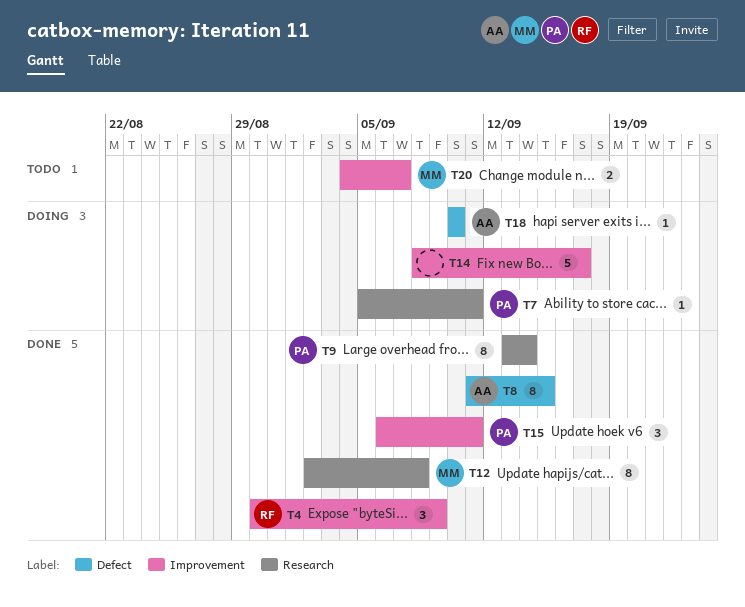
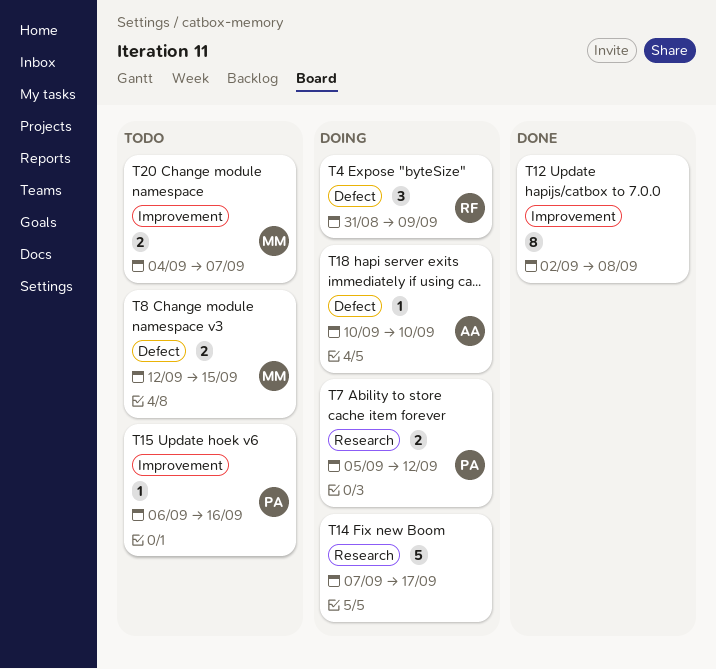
T4, status: Done -> Doing
T4, label: Improvement -> Defect
T4, start: Aug 30 -> Aug 31
T7, estimate: 1 -> 2
T7, due: Sep 11 -> Sep 12
T8, status: Done -> Todo
T8, owner: AA -> MM
T8, estimate: 8 -> 2
T8, start: Sep 11 -> Sep 12
T9: present -> none
T12, owner: MM -> none
T12, label: Research -> Improvement
T14, label: Improvement -> Research
T14, start: Sep 8 -> Sep 7
T15, status: Done -> Todo
T15, estimate: 3 -> 1
T15, due: Sep 11 -> Sep 16

